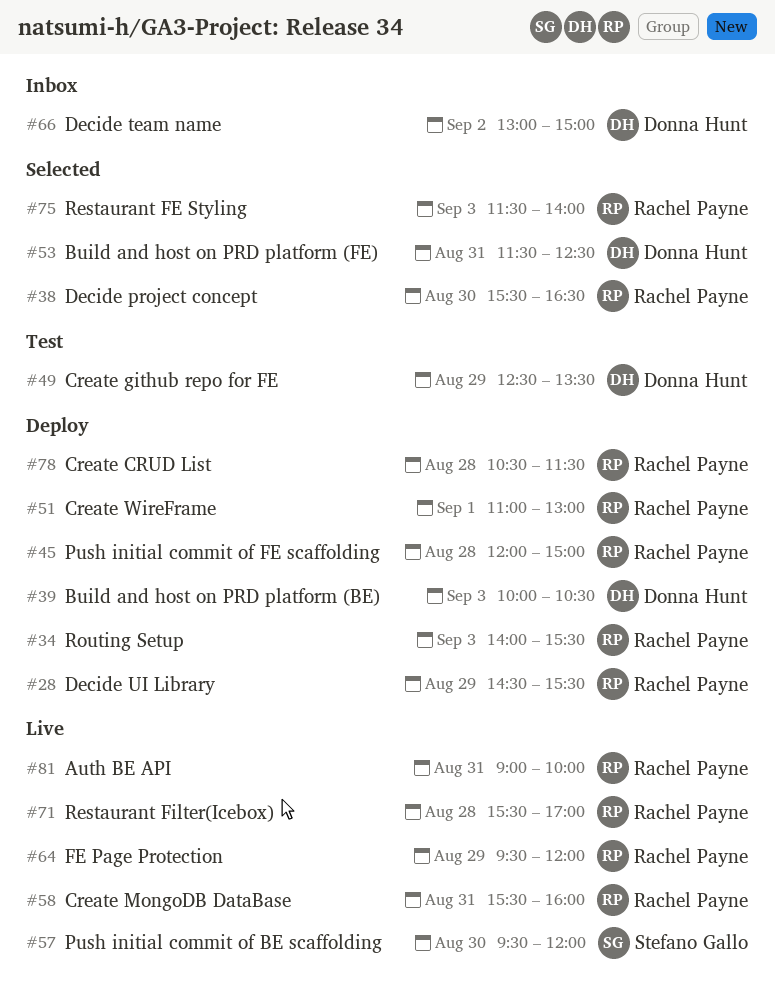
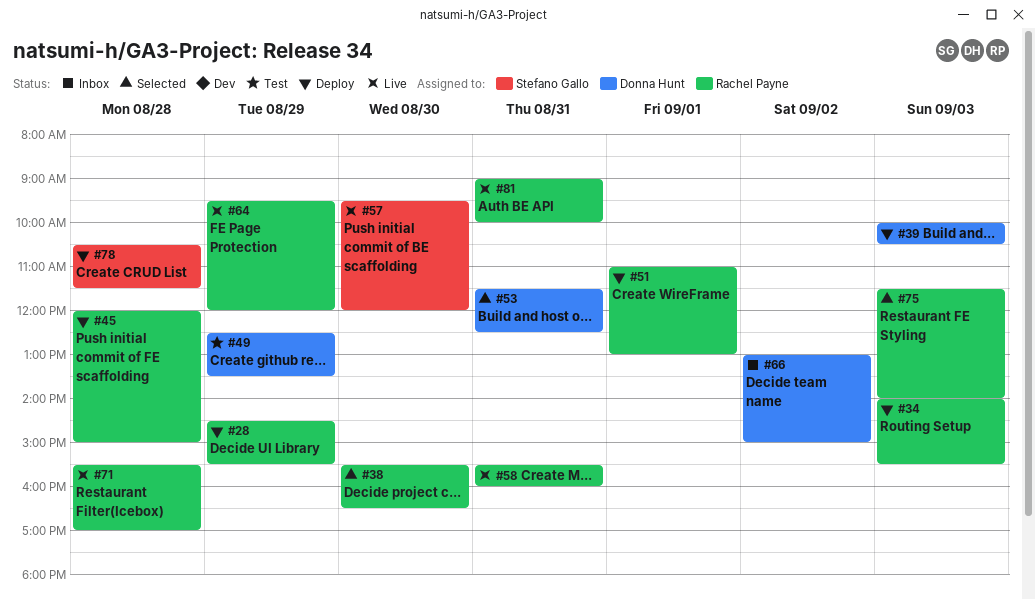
#78, owner: Rachel Payne -> Stefano Gallo

